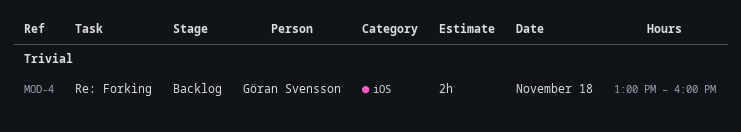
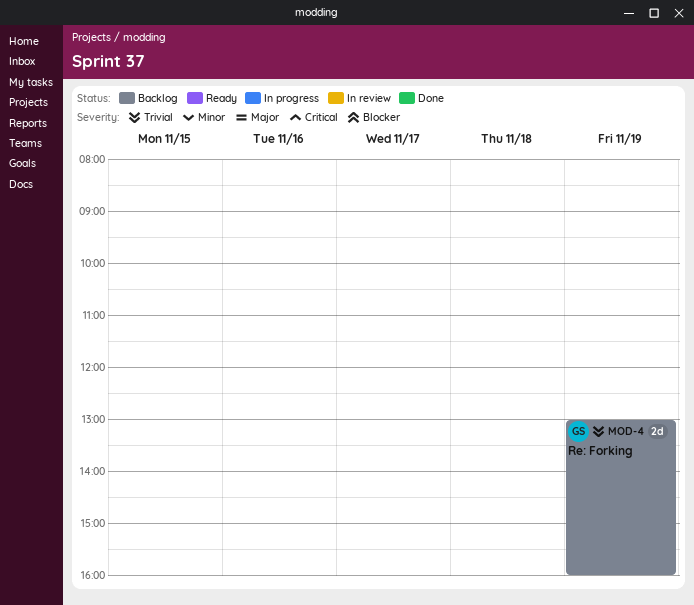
MOD-4, estimate: 2h -> 2d
MOD-4, day: Nov 18 -> Nov 19

